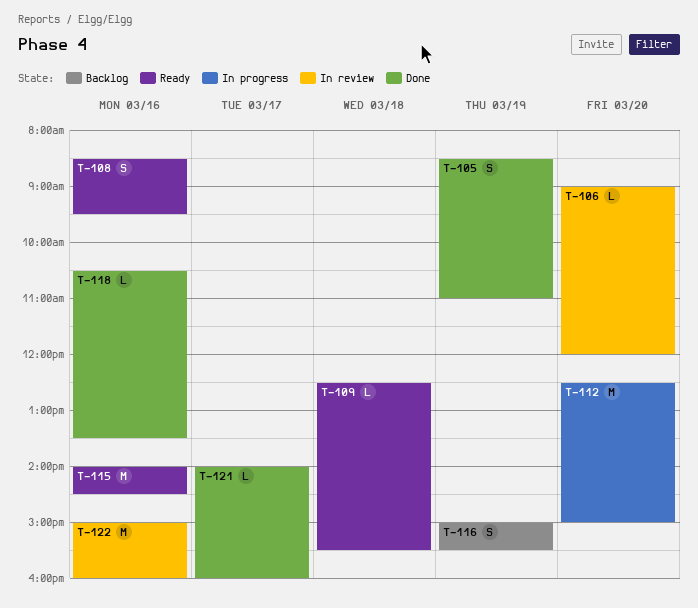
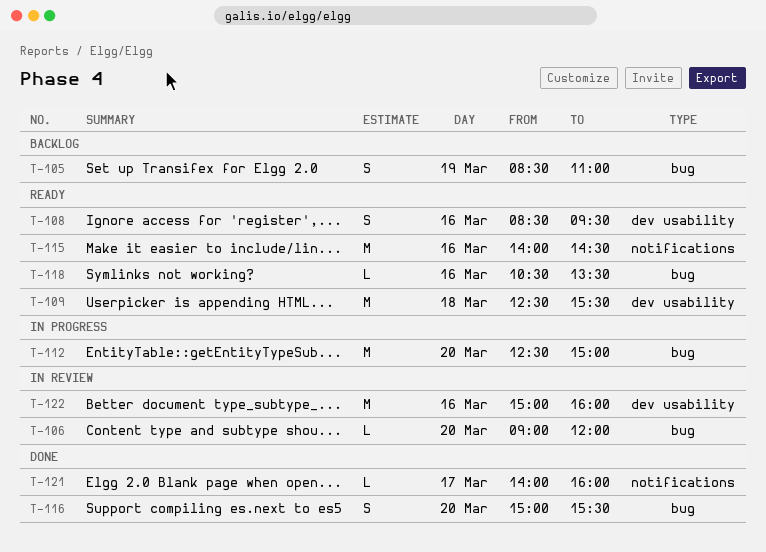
T-105, status: Done -> Backlog
T-109, estimate: L -> M
T-116, status: Backlog -> Done
T-116, day: Mar 19 -> Mar 20
T-118, status: Done -> Ready

